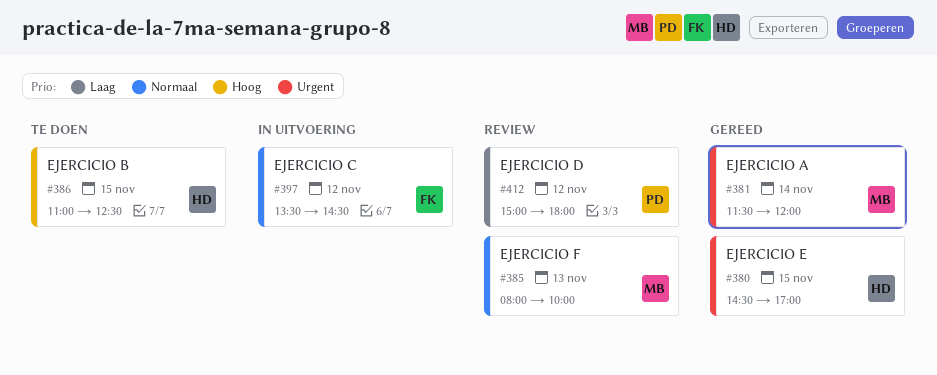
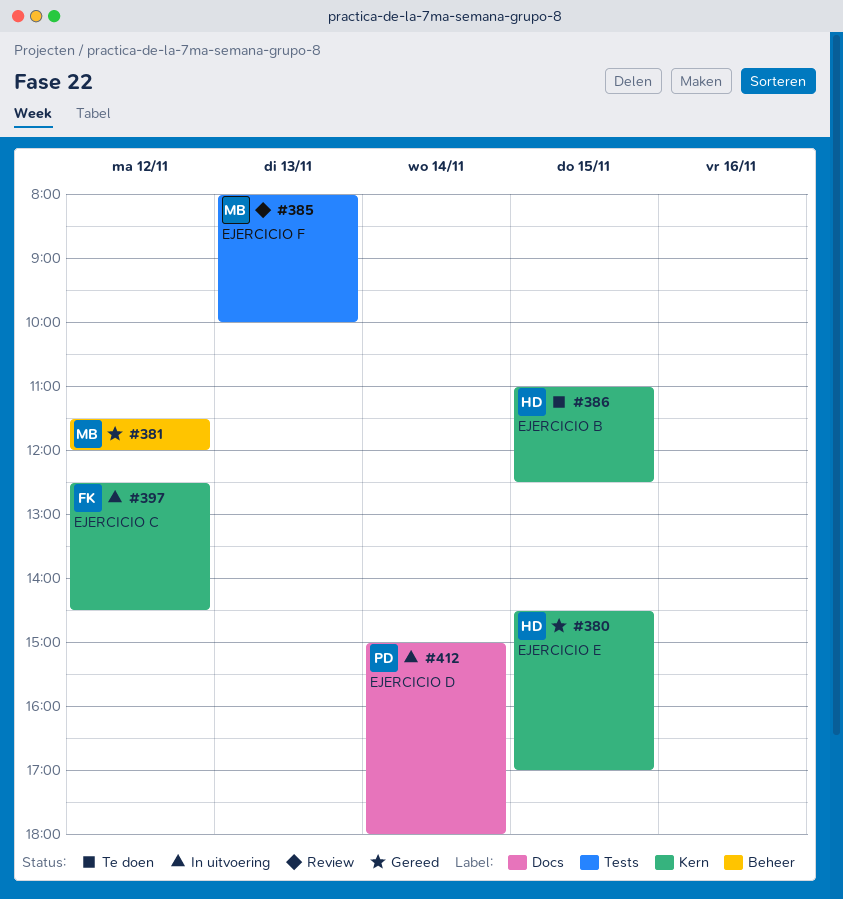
#381, day: Nov 14 -> Nov 12
#397, begins: 13:30 -> 12:30
#412, status: Review -> In uitvoering
#412, day: Nov 12 -> Nov 14

